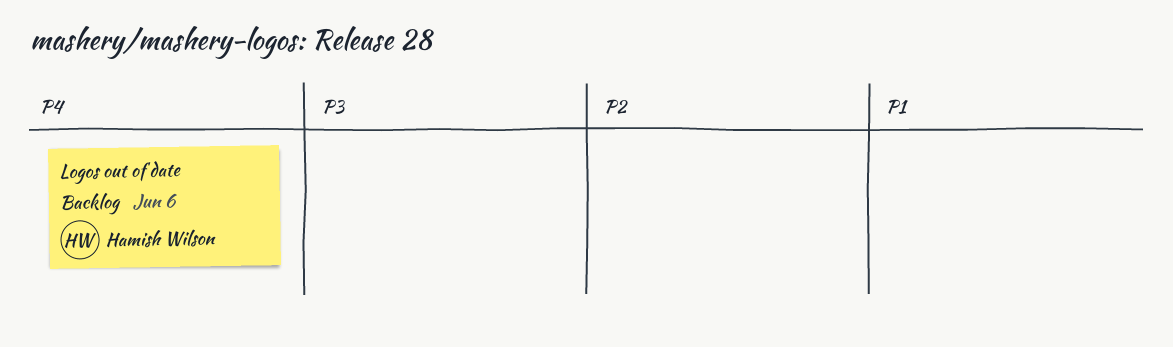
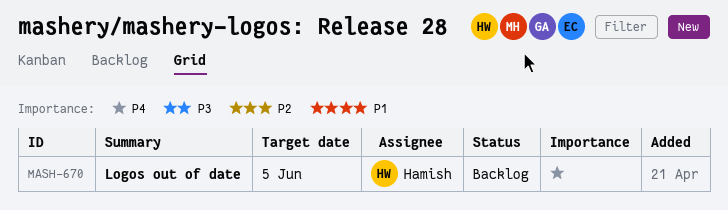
Logos out of date, due: Jun 6 -> Jun 5

